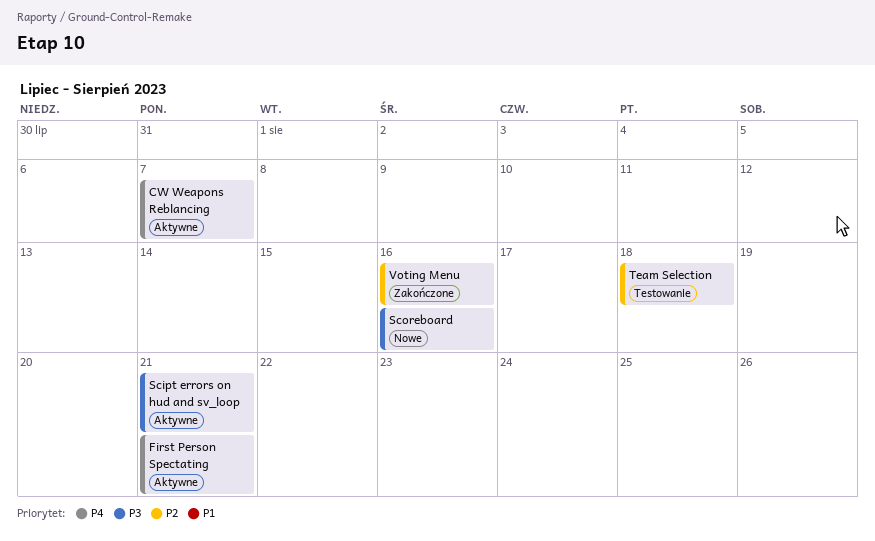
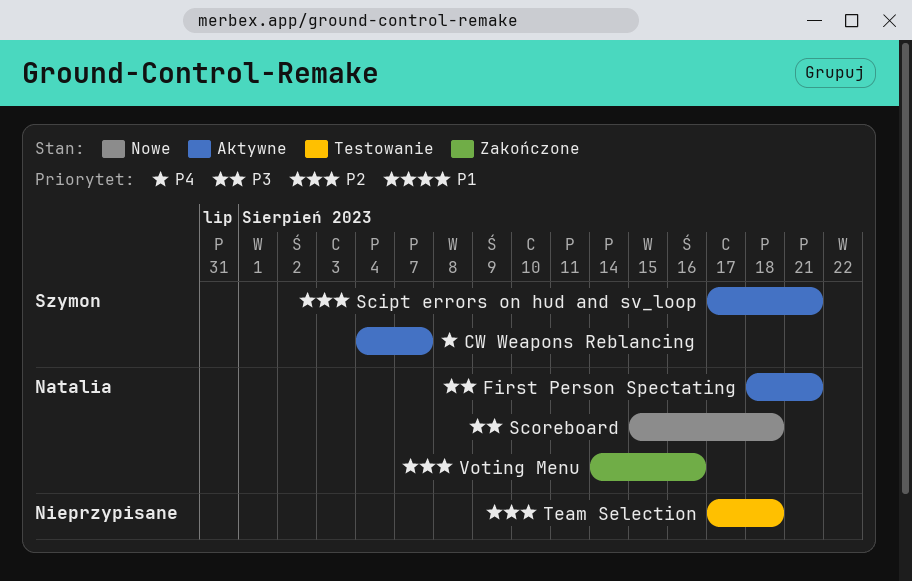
First Person Spectating, priority: P4 -> P3
Scipt errors on hud and sv_loop, priority: P3 -> P2
Scoreboard, due: Aug 16 -> Aug 18

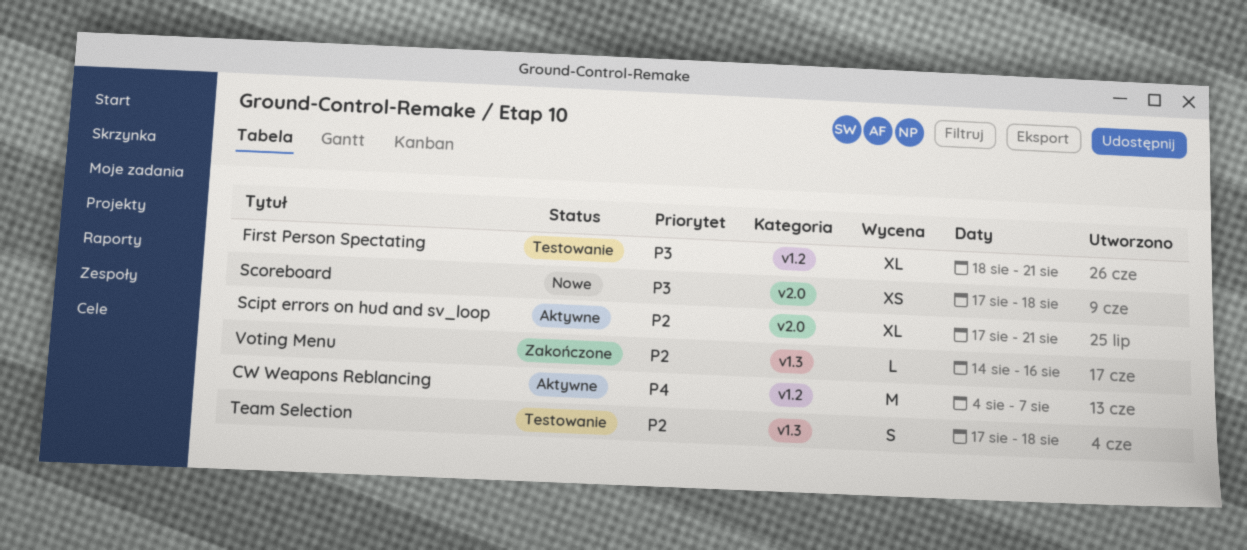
First Person Spectating, status: Aktywne -> Testowanie
Scoreboard, start: Aug 15 -> Aug 17

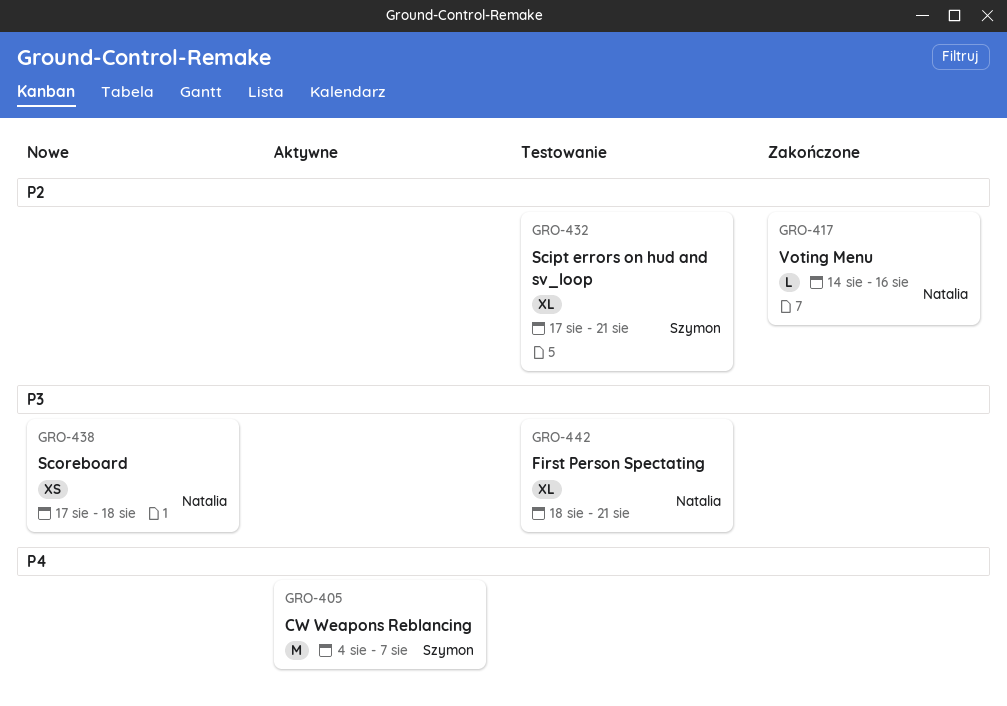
Scipt errors on hud and sv_loop, status: Aktywne -> Testowanie
Team Selection: present -> none

